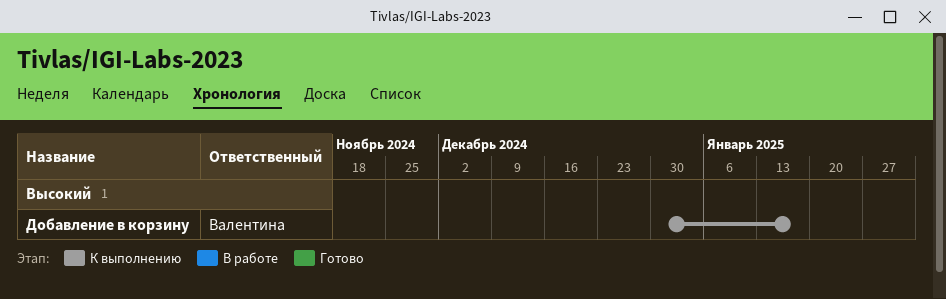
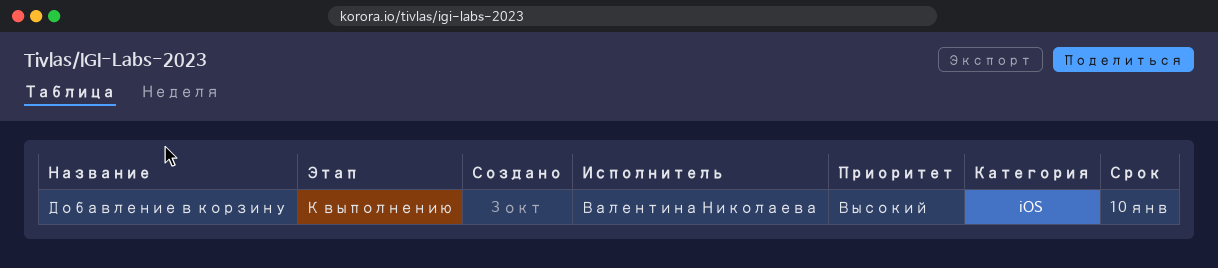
Добавление в корзину, due: Jan 17 -> Jan 10

